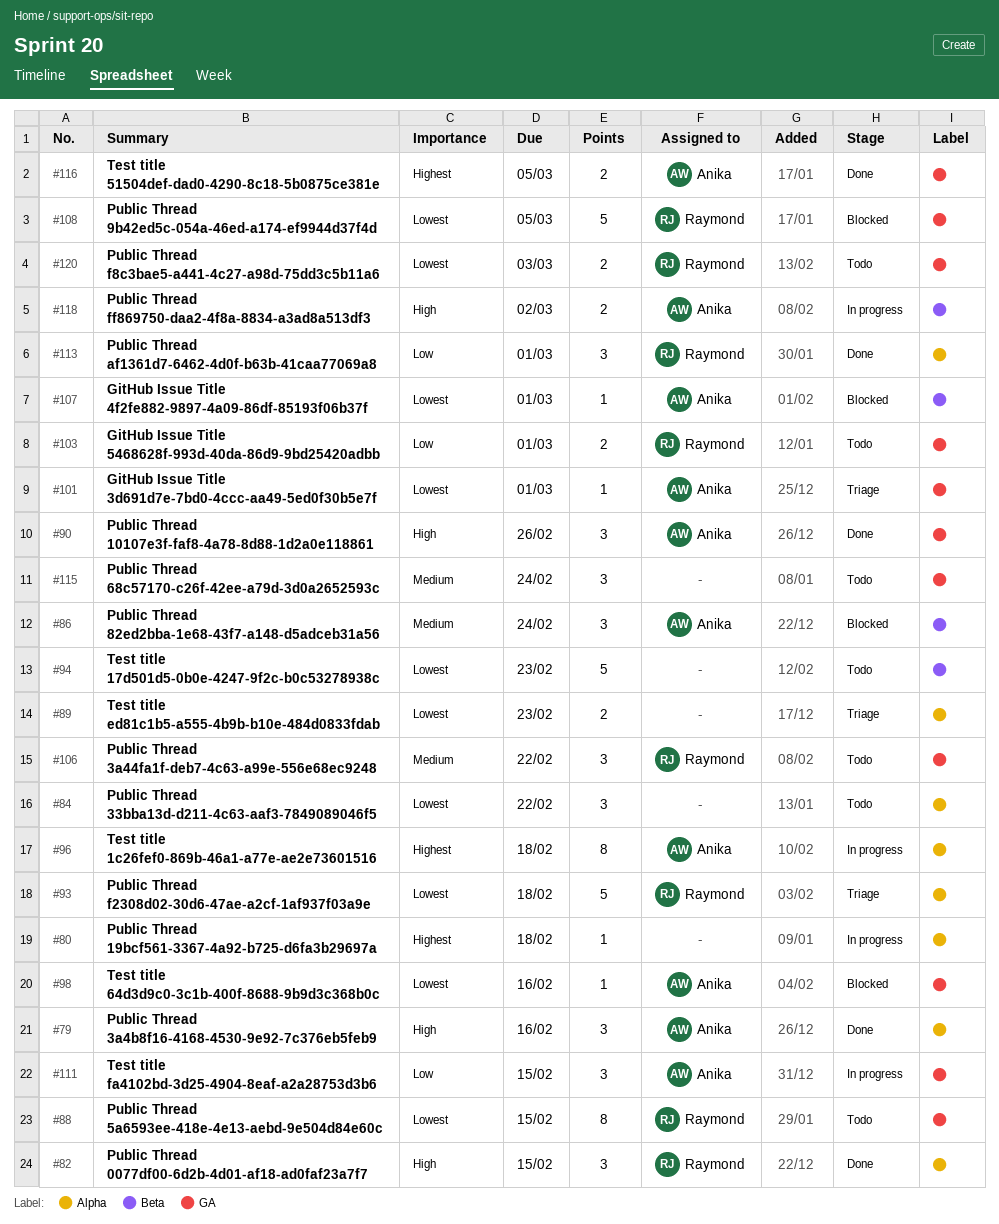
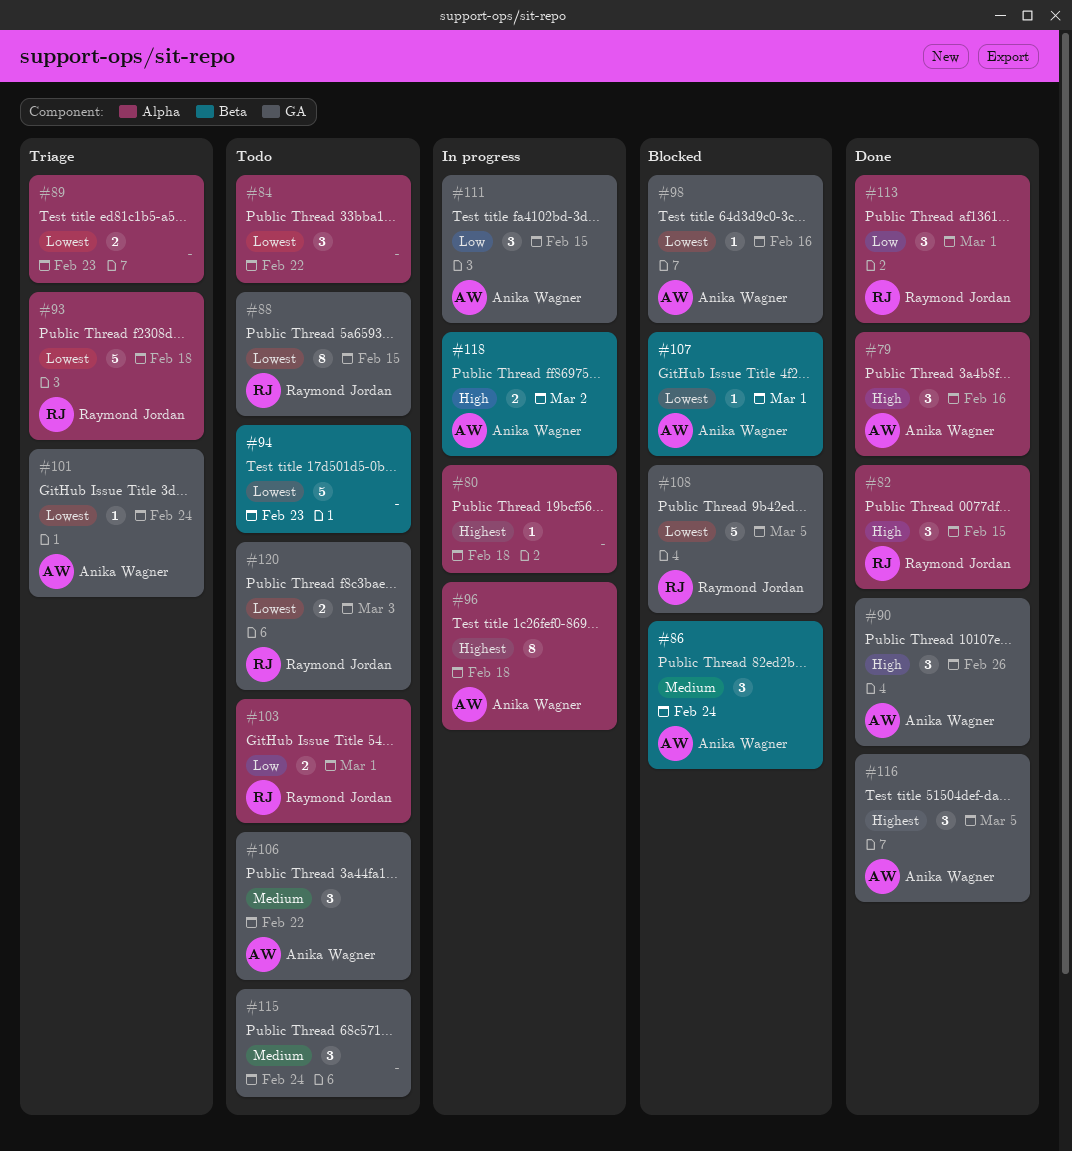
#101, due: Mar 1 -> Feb 24
#103, label: GA -> Alpha
#106, owner: Raymond Jordan -> Anika Wagner
#116, estimate: 2 -> 3

